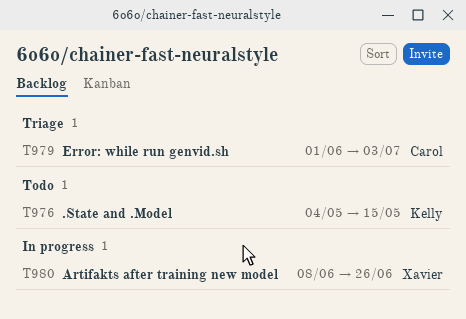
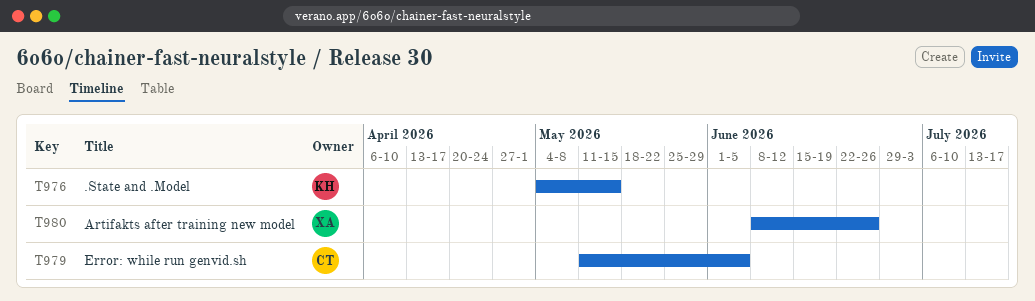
T979, start: Jun 1 -> May 11
T979, due: Jul 3 -> Jun 5

